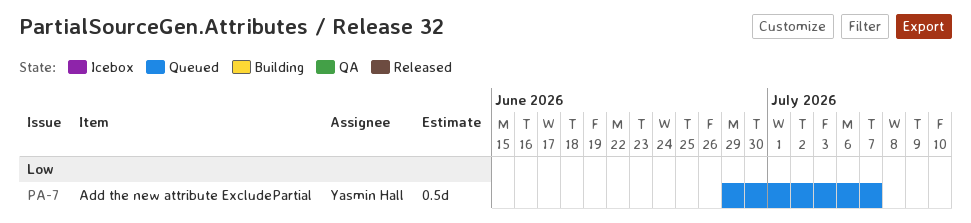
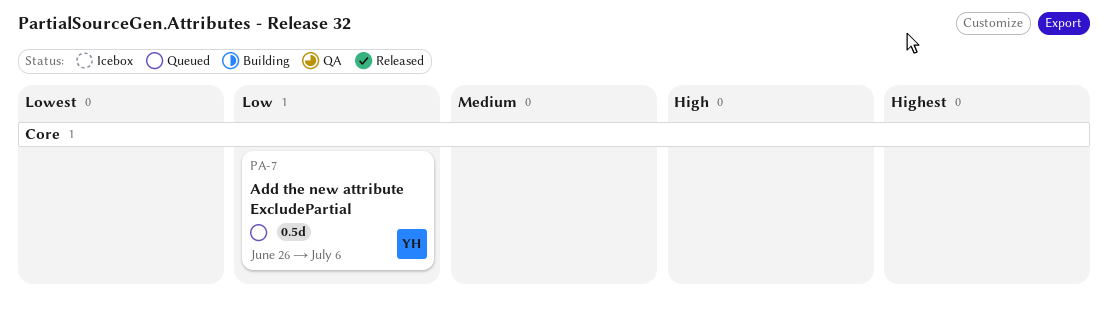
PA-7, start: Jun 29 -> Jun 26
PA-7, due: Jul 7 -> Jul 6

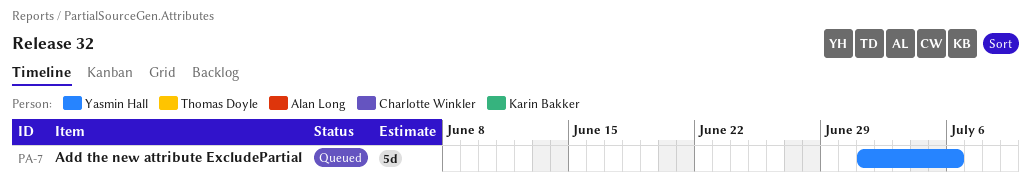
PA-7, estimate: 0.5d -> 5d
PA-7, start: Jun 26 -> Jul 1

